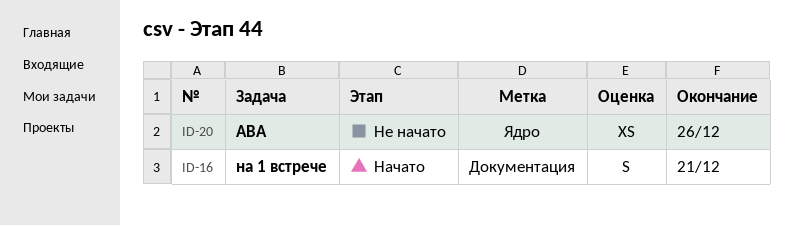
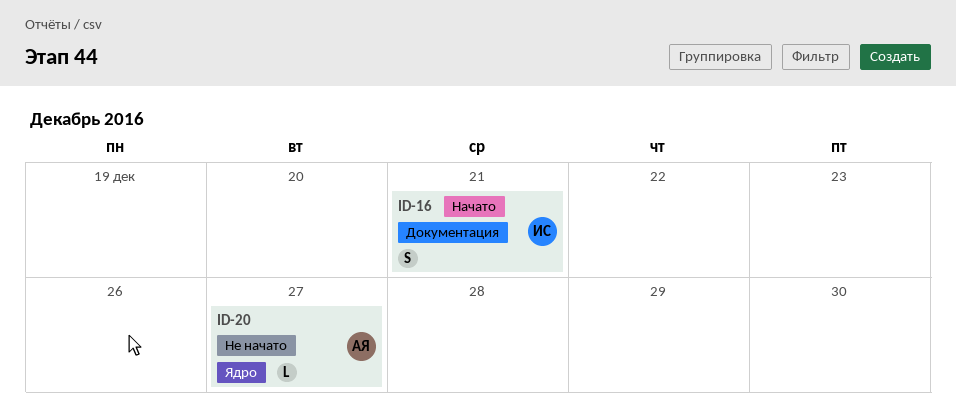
ID-20, estimate: XS -> L
ID-20, due: Dec 26 -> Dec 27

